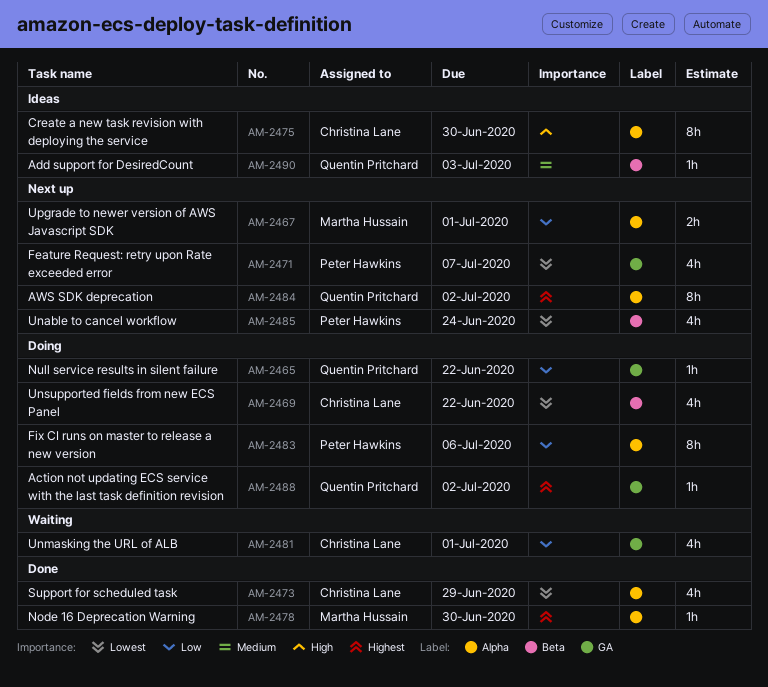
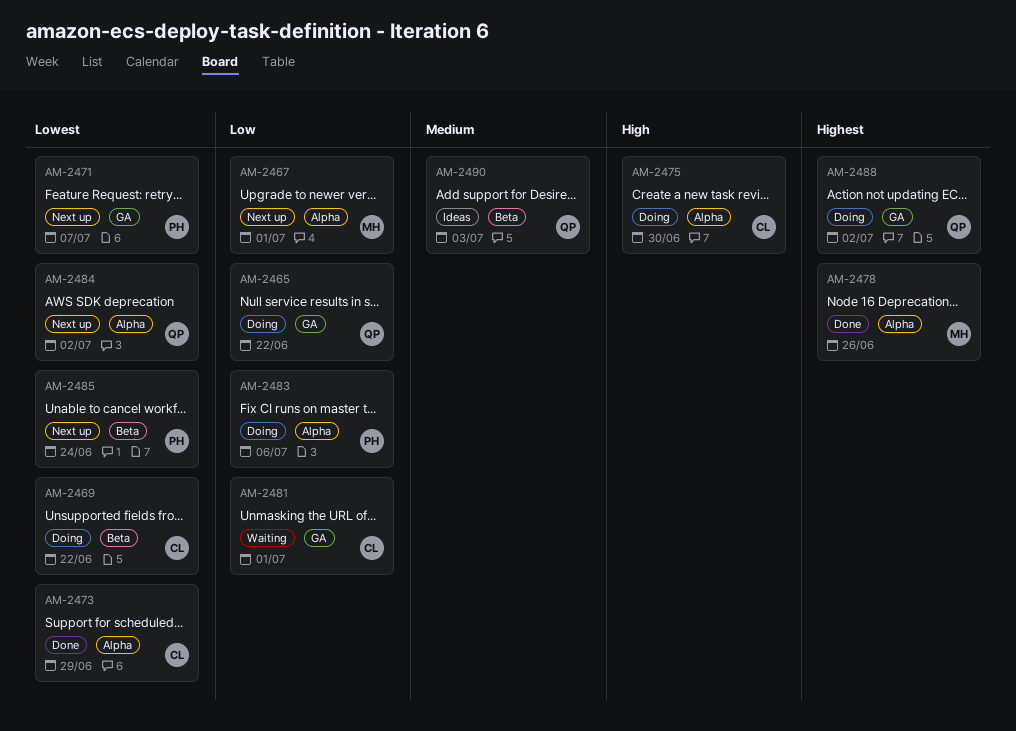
AM-2475, status: Ideas -> Doing
AM-2478, due: Jun 30 -> Jun 26
AM-2484, priority: Highest -> Lowest

